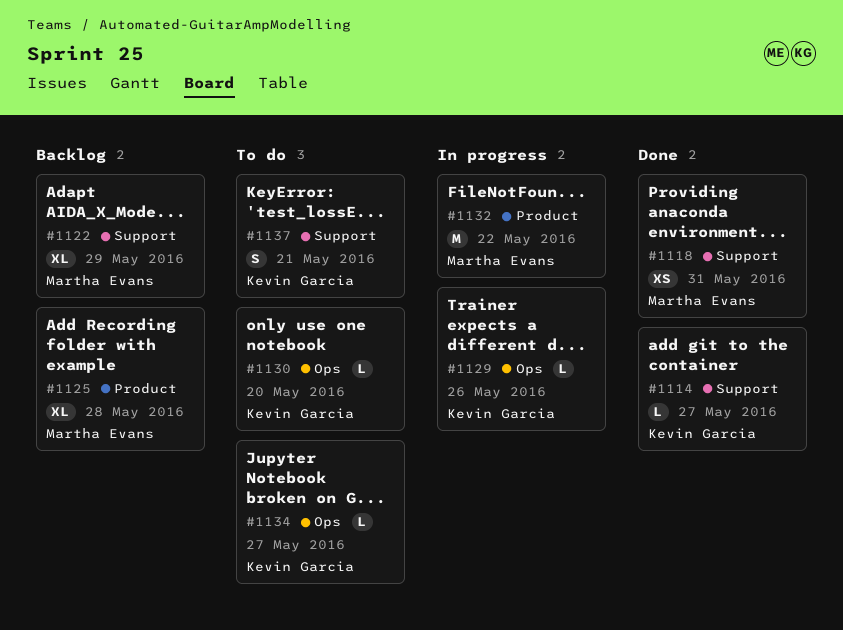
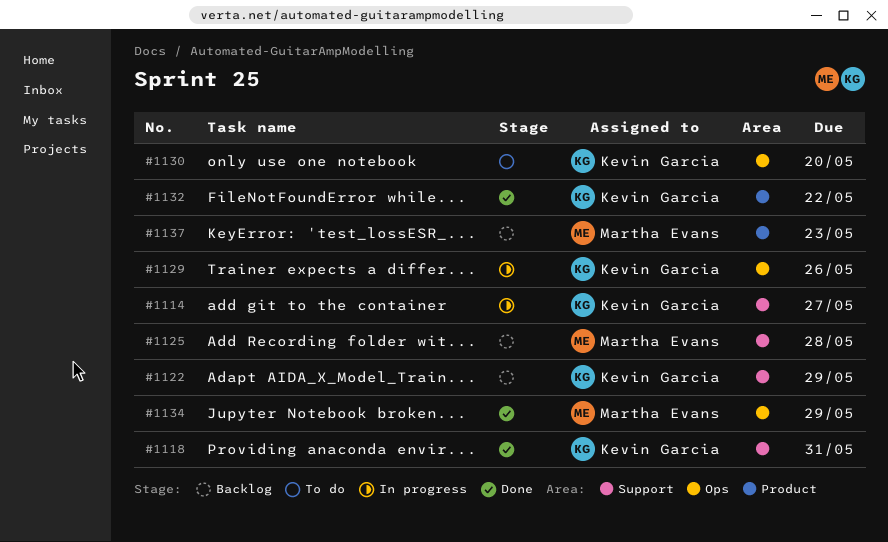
#1114, status: Done -> In progress
#1118, owner: Martha Evans -> Kevin Garcia
#1122, owner: Martha Evans -> Kevin Garcia
#1125, label: Product -> Support
#1132, status: In progress -> Done
#1132, owner: Martha Evans -> Kevin Garcia
#1134, status: To do -> Done
#1134, owner: Kevin Garcia -> Martha Evans
#1134, due: May 27 -> May 29
#1137, status: To do -> Backlog
#1137, owner: Kevin Garcia -> Martha Evans
#1137, label: Support -> Product
#1137, due: May 21 -> May 23

